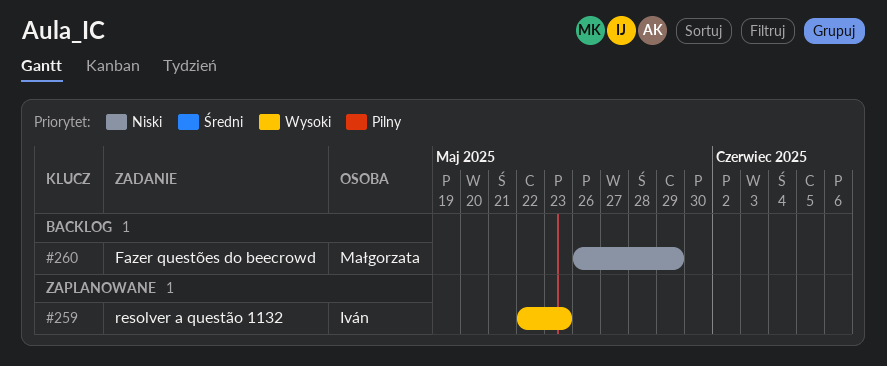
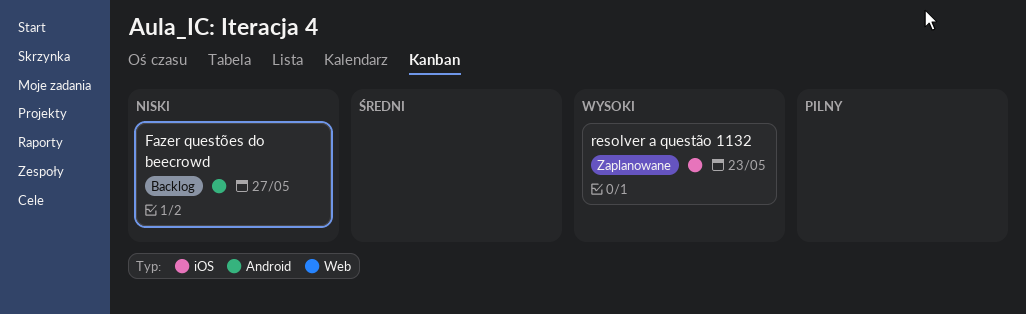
Fazer questões do beecrowd, due: May 29 -> May 27

